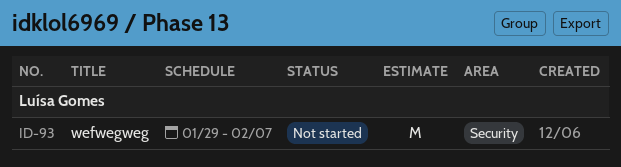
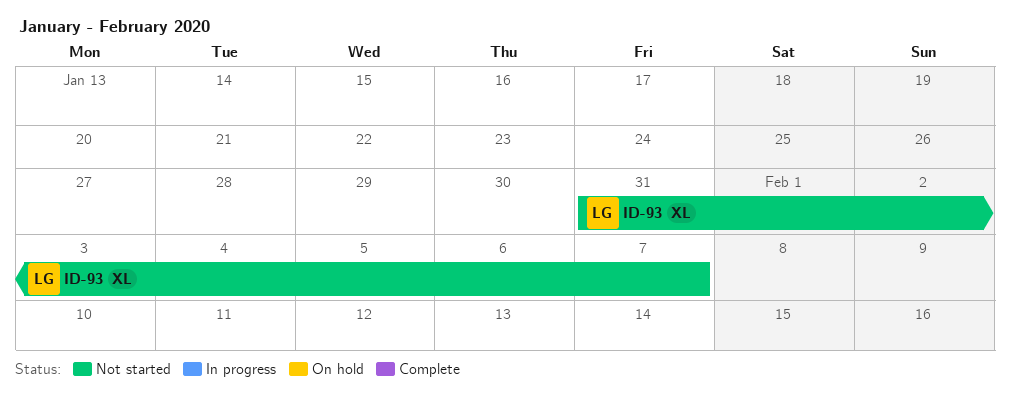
ID-93, estimate: M -> XL
ID-93, start: Jan 29 -> Jan 31

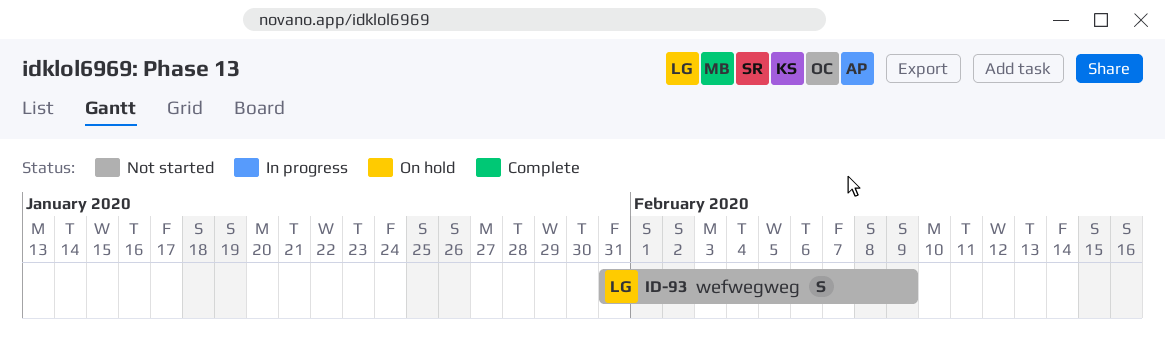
ID-93, estimate: XL -> S
ID-93, due: Feb 7 -> Feb 9

